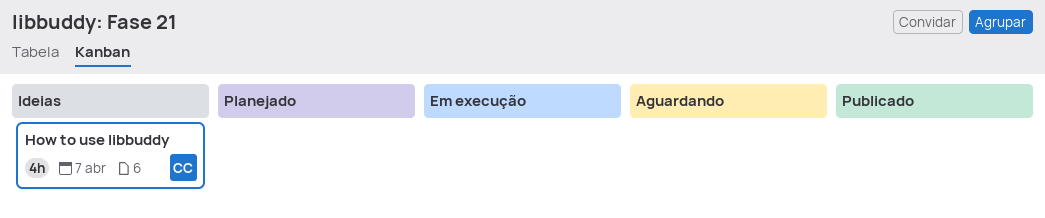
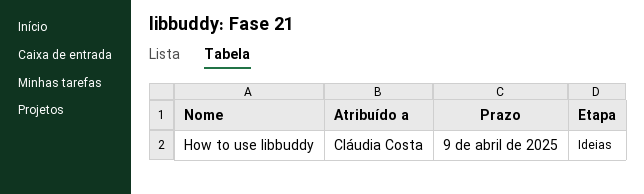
How to use libbuddy, due: Apr 7 -> Apr 9

